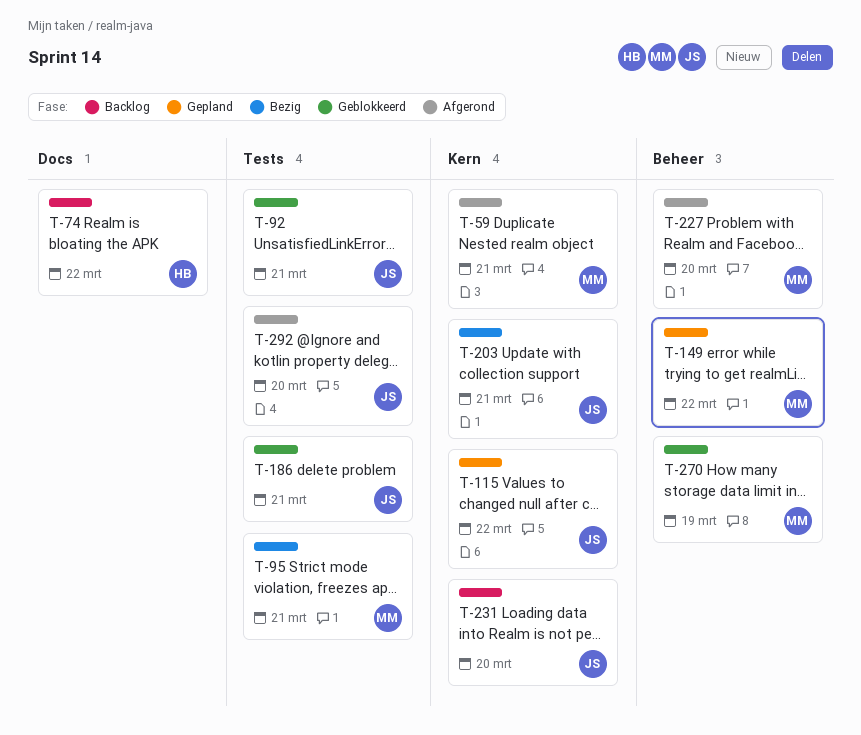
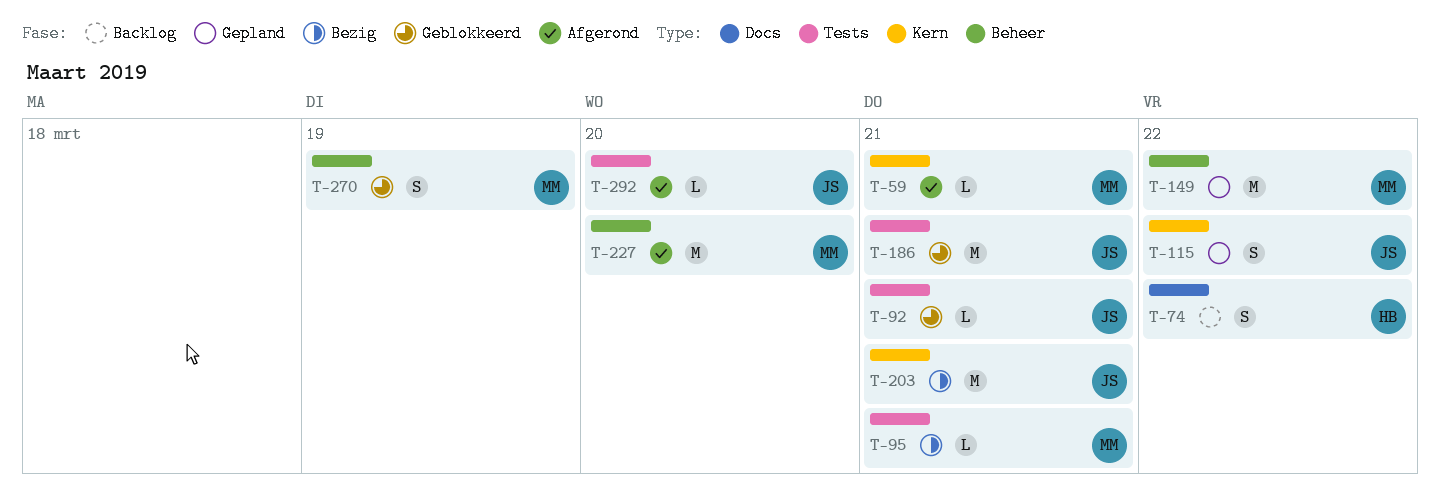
T-231: present -> none

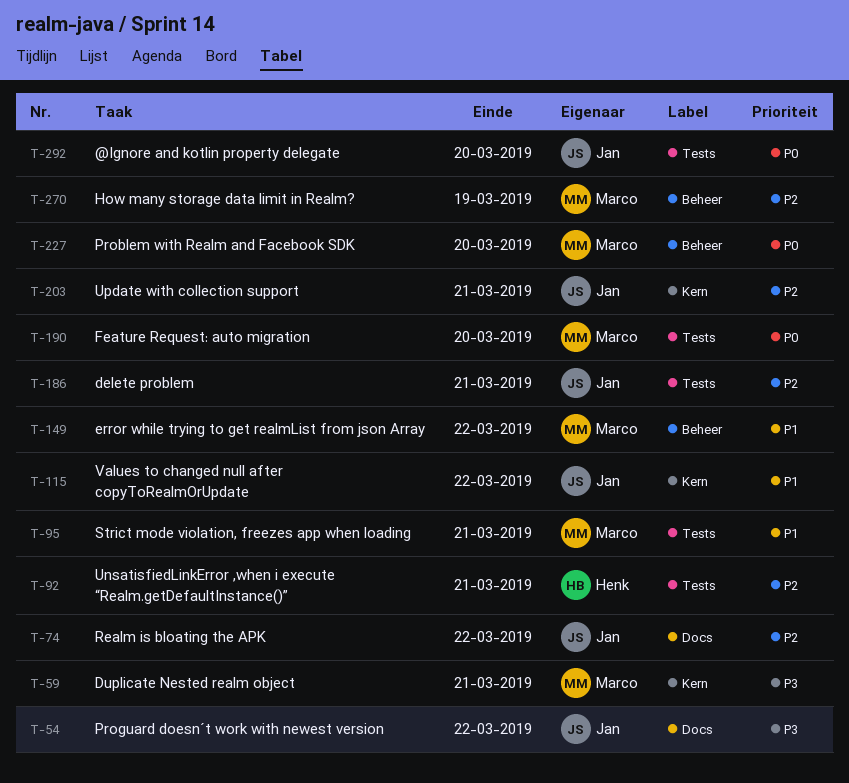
T-54: none -> present
T-74, owner: Henk -> Jan
T-92, owner: Jan -> Henk
T-190: none -> present

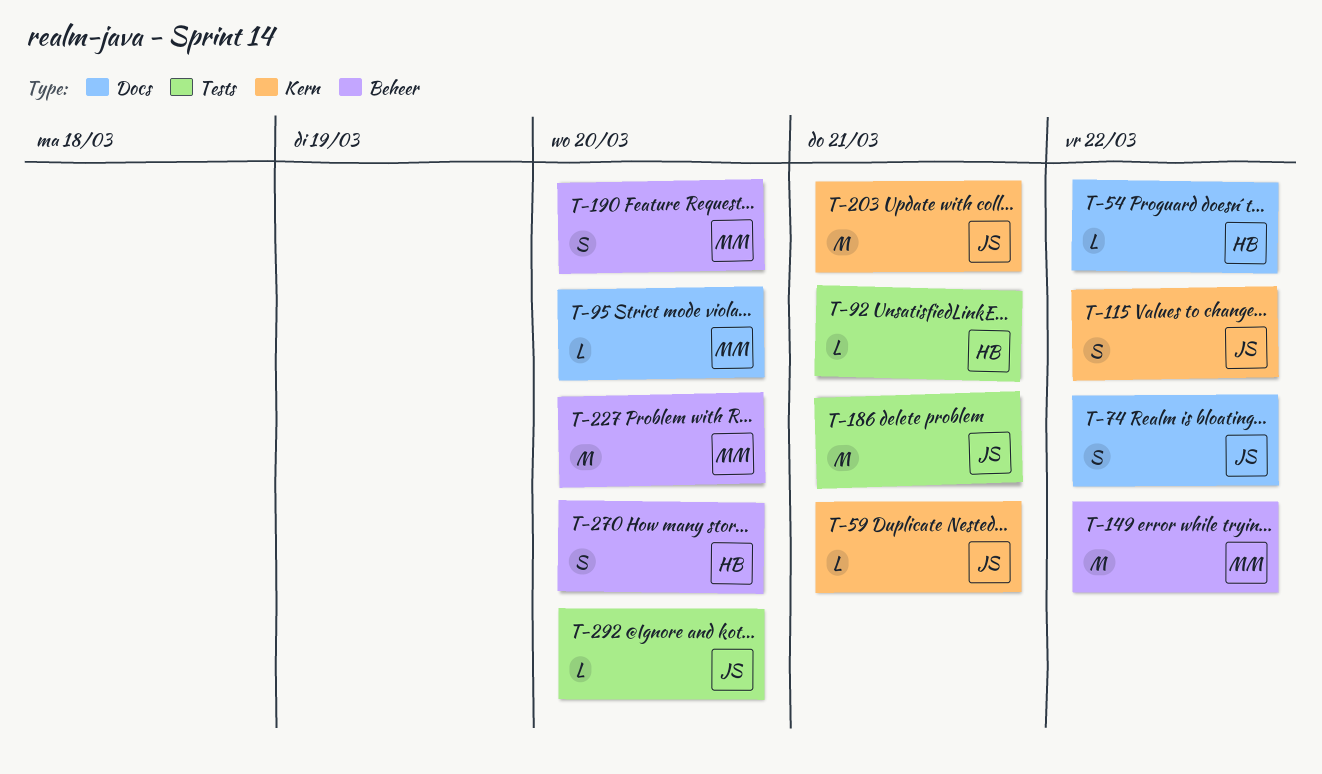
T-54, owner: Jan -> Henk
T-59, owner: Marco -> Jan
T-95, label: Tests -> Docs
T-95, due: Mar 21 -> Mar 20
T-190, label: Tests -> Beheer
T-270, owner: Marco -> Henk
T-270, due: Mar 19 -> Mar 20

